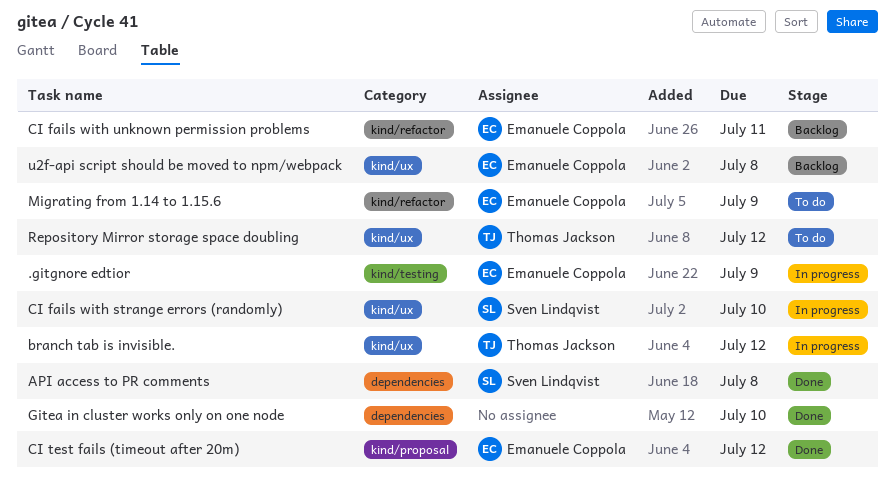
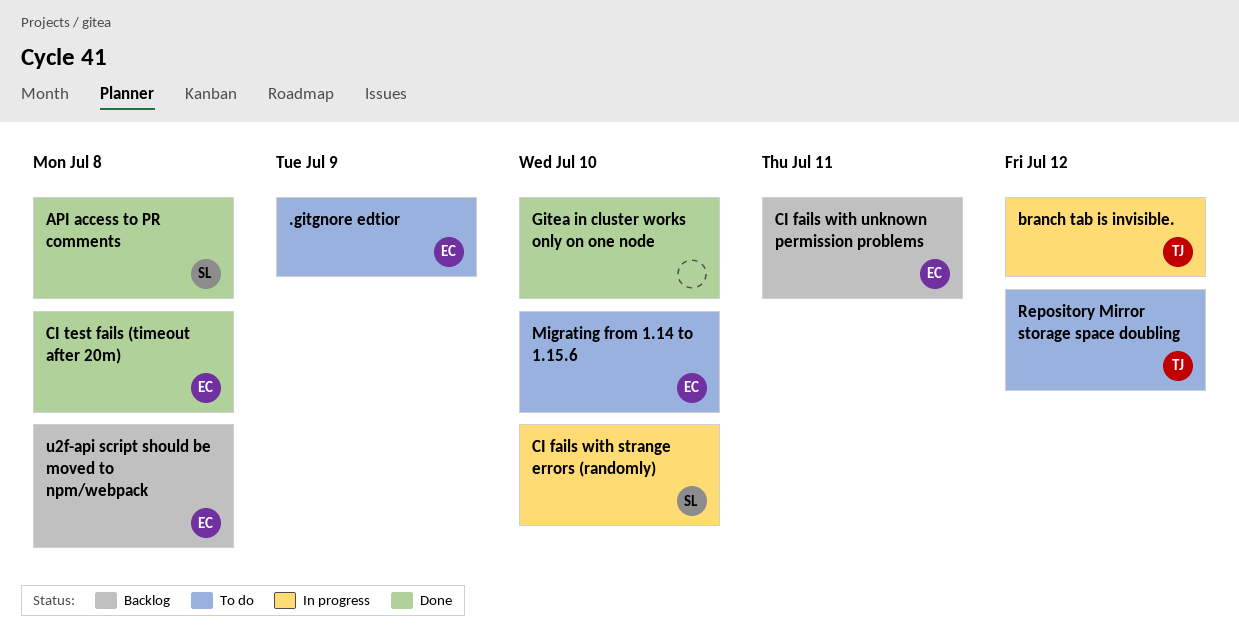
.gitgnore edtior, status: In progress -> To do
CI test fails (timeout after 20m), due: Jul 12 -> Jul 8
Migrating from 1.14 to 1.15.6, due: Jul 9 -> Jul 10

